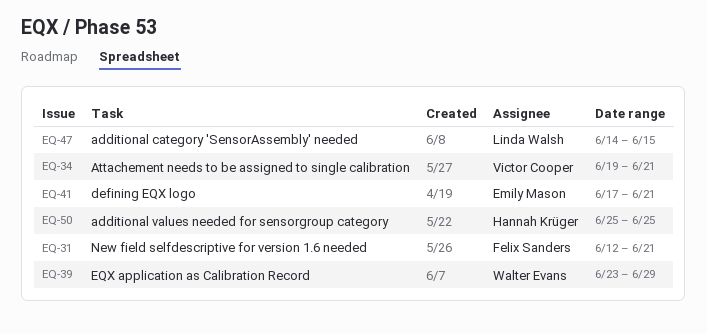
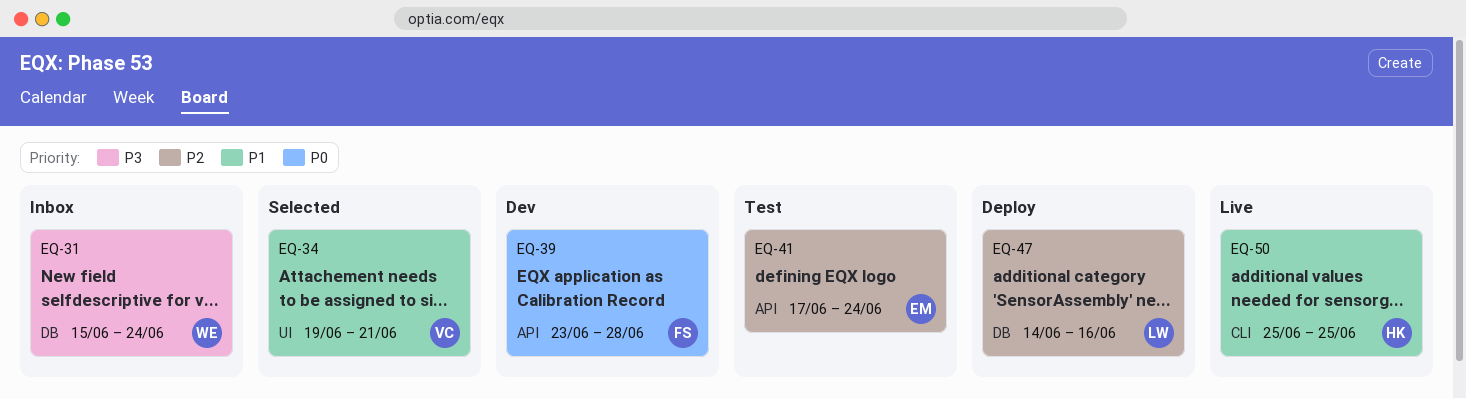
EQ-31, owner: Felix Sanders -> Walter Evans
EQ-31, start: Jun 12 -> Jun 15
EQ-31, due: Jun 21 -> Jun 24
EQ-39, owner: Walter Evans -> Felix Sanders
EQ-39, due: Jun 29 -> Jun 28
EQ-41, due: Jun 21 -> Jun 24
EQ-47, due: Jun 15 -> Jun 16

